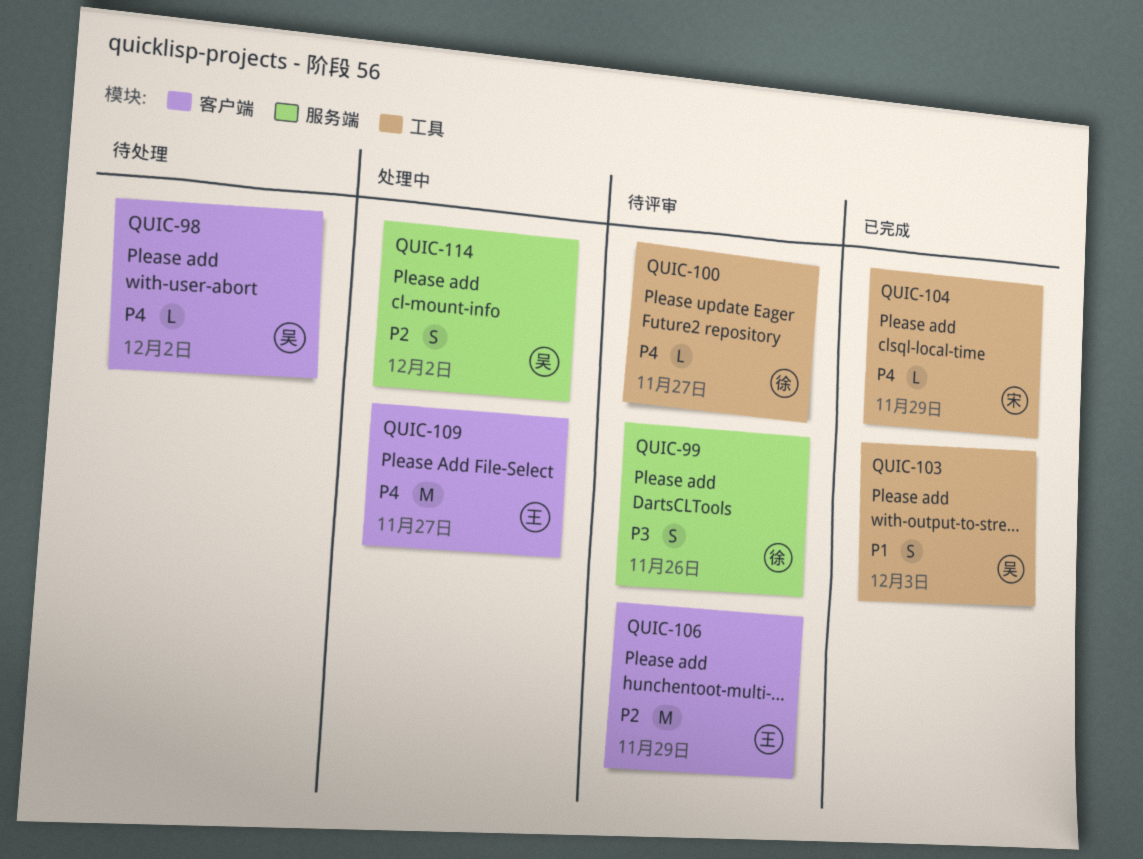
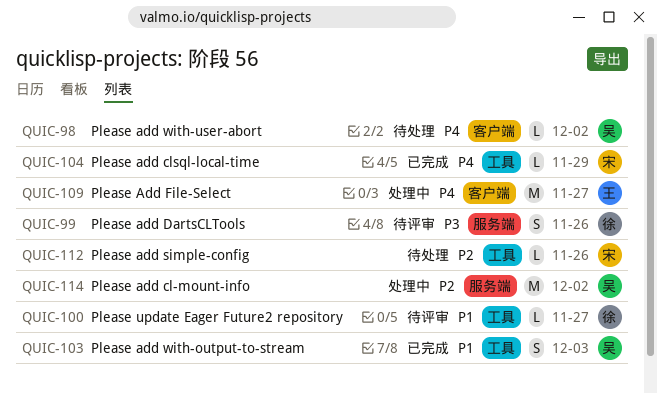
QUIC-100, priority: P4 -> P1
QUIC-106: present -> none
QUIC-112: none -> present
QUIC-114, estimate: S -> M

